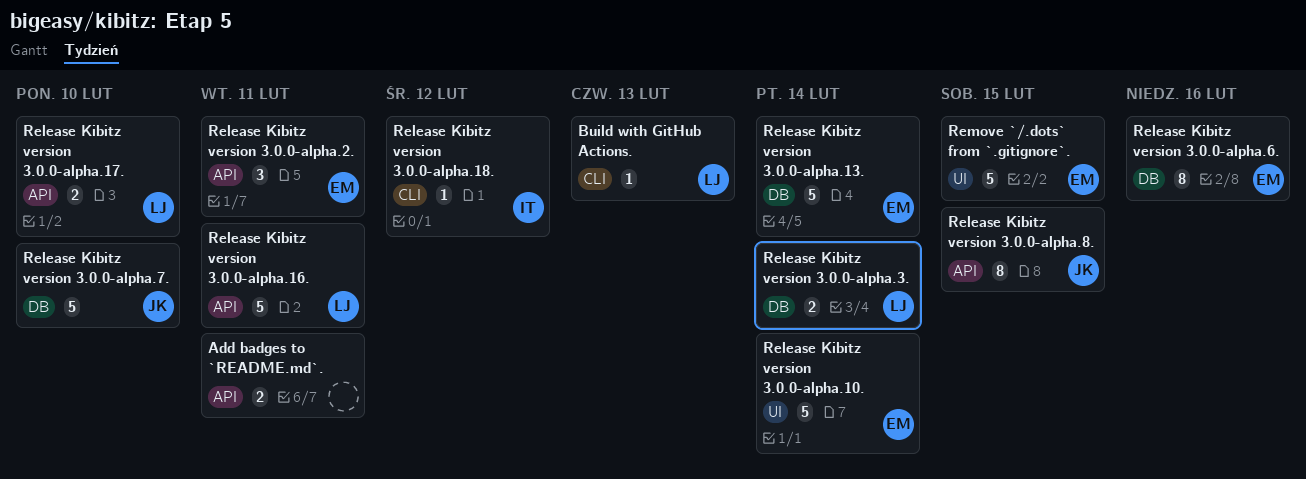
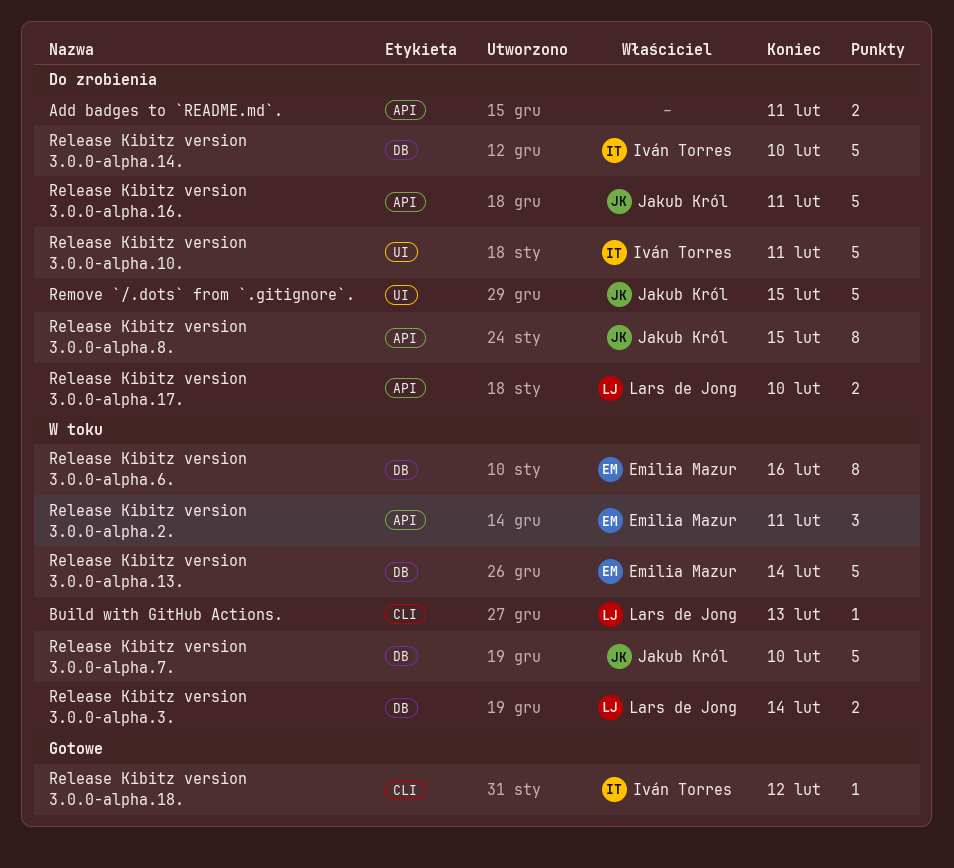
Release Kibitz version 3.0.0-alpha.10., owner: Emilia Mazur -> Iván Torres
Release Kibitz version 3.0.0-alpha.10., due: Feb 14 -> Feb 11
Release Kibitz version 3.0.0-alpha.14.: none -> present
Release Kibitz version 3.0.0-alpha.16., owner: Lars de Jong -> Jakub Król
Remove `/.dots` from `.gitignore`., owner: Emilia Mazur -> Jakub Król

